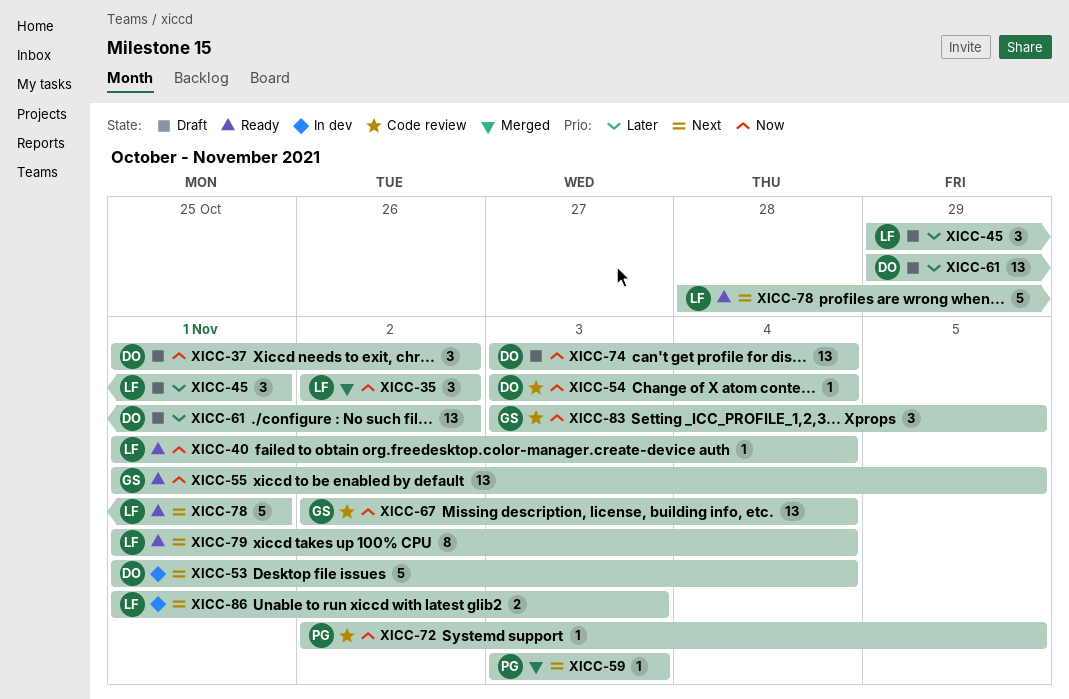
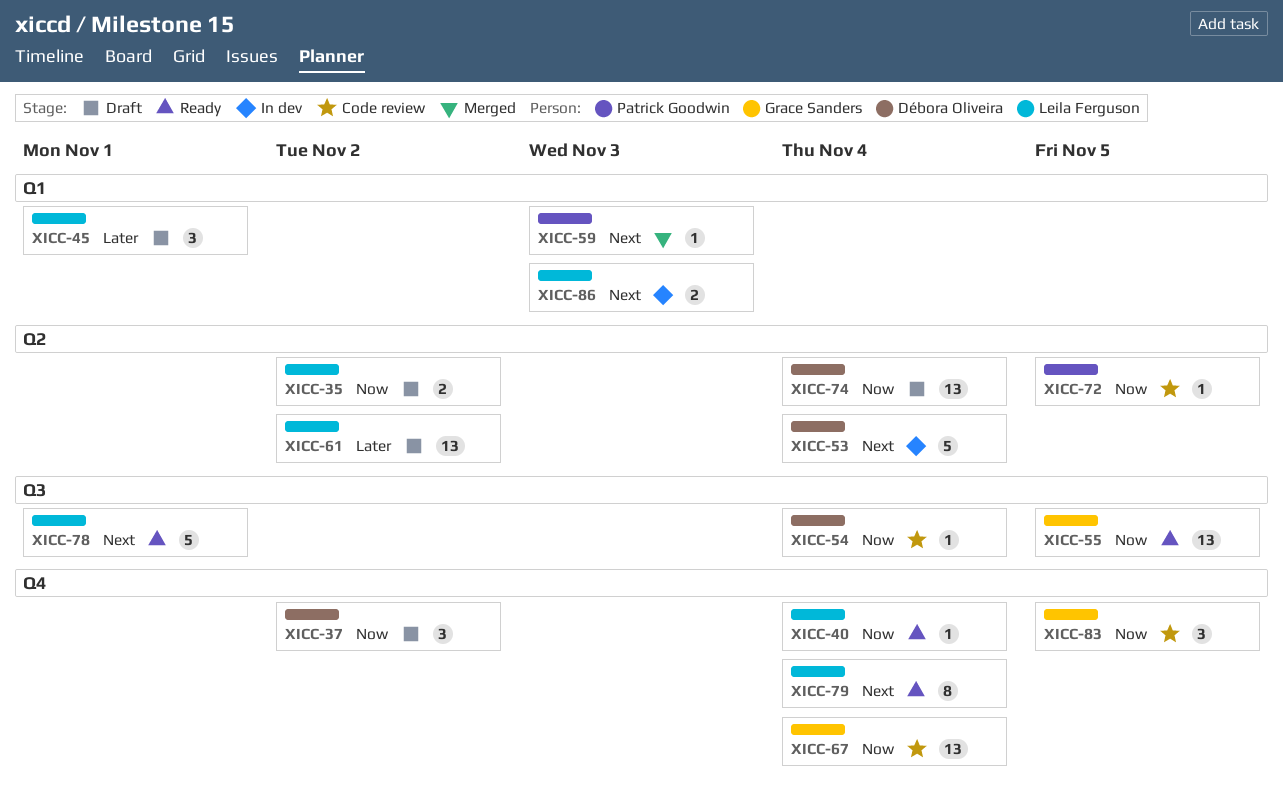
XICC-35, status: Merged -> Draft
XICC-35, estimate: 3 -> 2
XICC-61, owner: Débora Oliveira -> Leila Ferguson

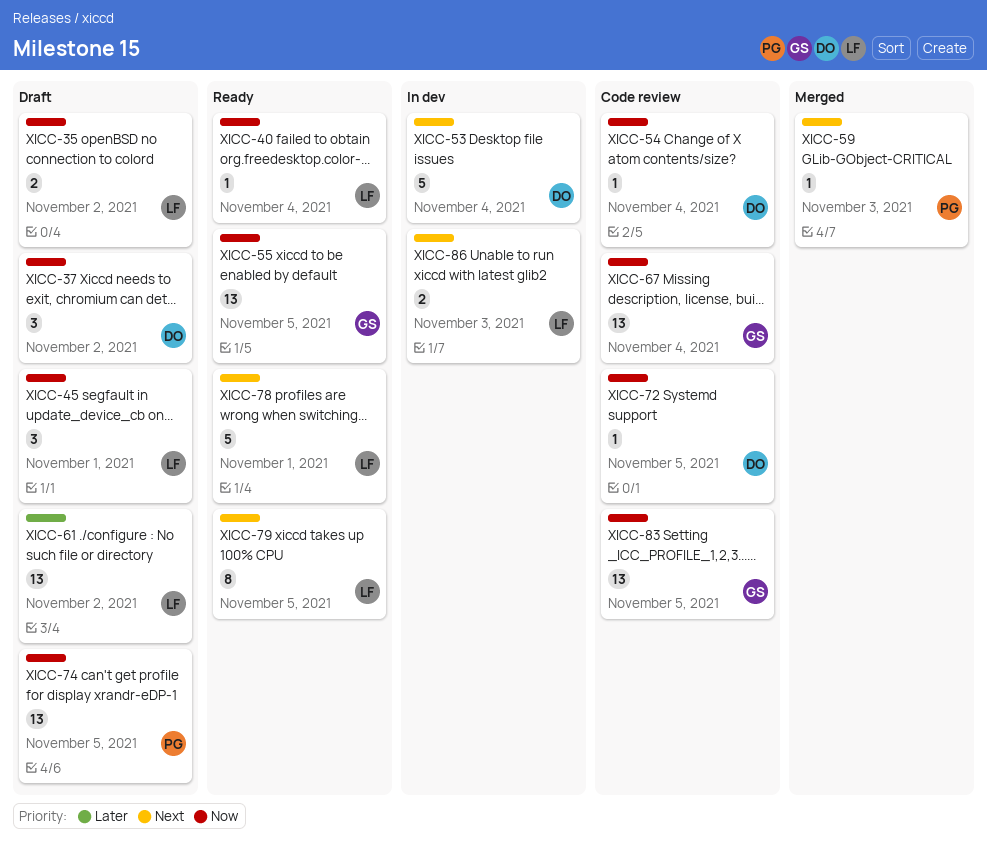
XICC-45, priority: Later -> Now
XICC-72, owner: Patrick Goodwin -> Débora Oliveira
XICC-74, owner: Débora Oliveira -> Patrick Goodwin
XICC-74, due: Nov 4 -> Nov 5
XICC-79, due: Nov 4 -> Nov 5
XICC-83, estimate: 3 -> 13

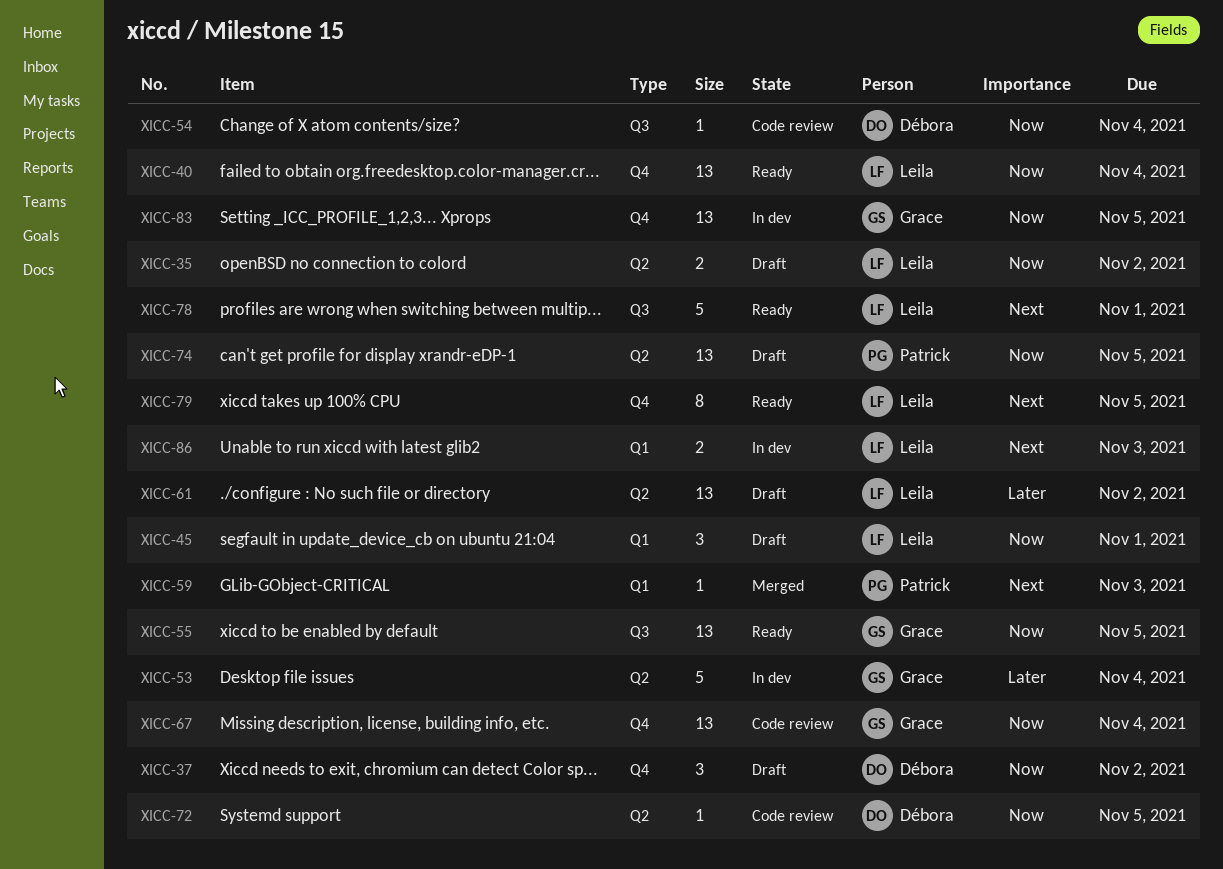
XICC-40, estimate: 1 -> 13
XICC-53, owner: Débora -> Grace
XICC-53, priority: Next -> Later
XICC-83, status: Code review -> In dev

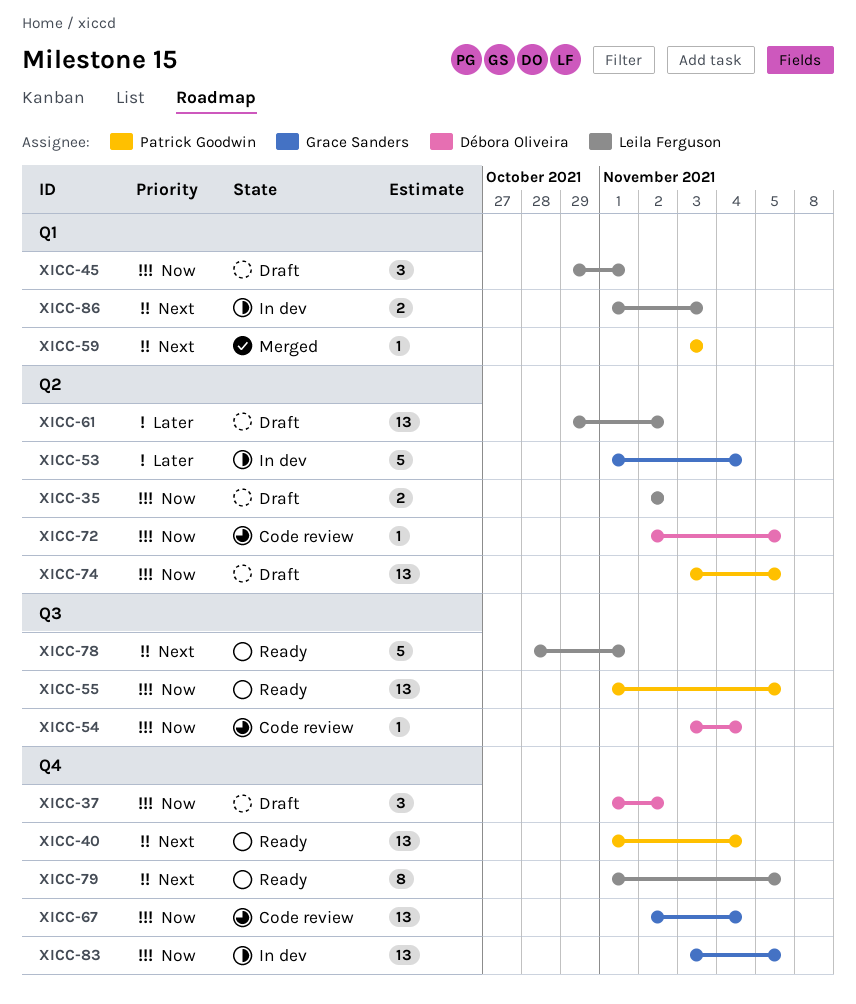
XICC-40, owner: Leila Ferguson -> Patrick Goodwin
XICC-40, priority: Now -> Next
XICC-55, owner: Grace Sanders -> Patrick Goodwin

